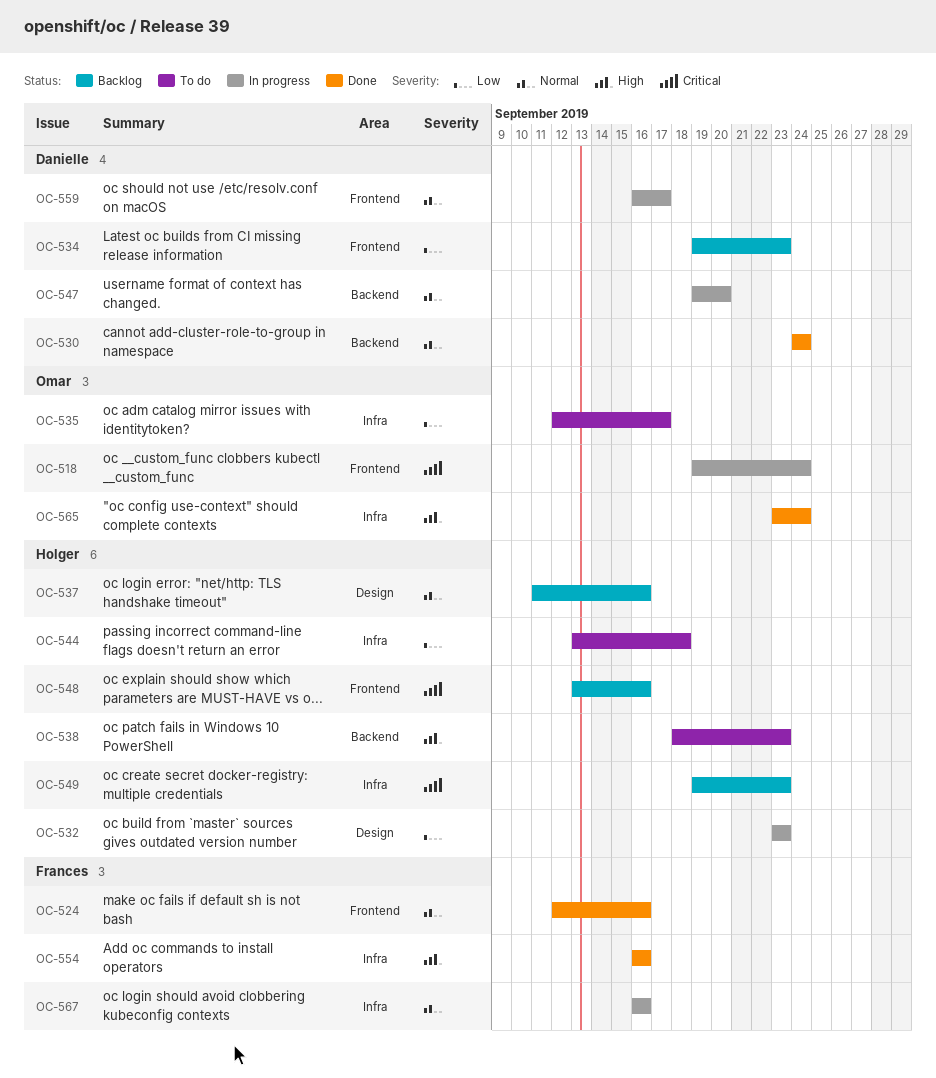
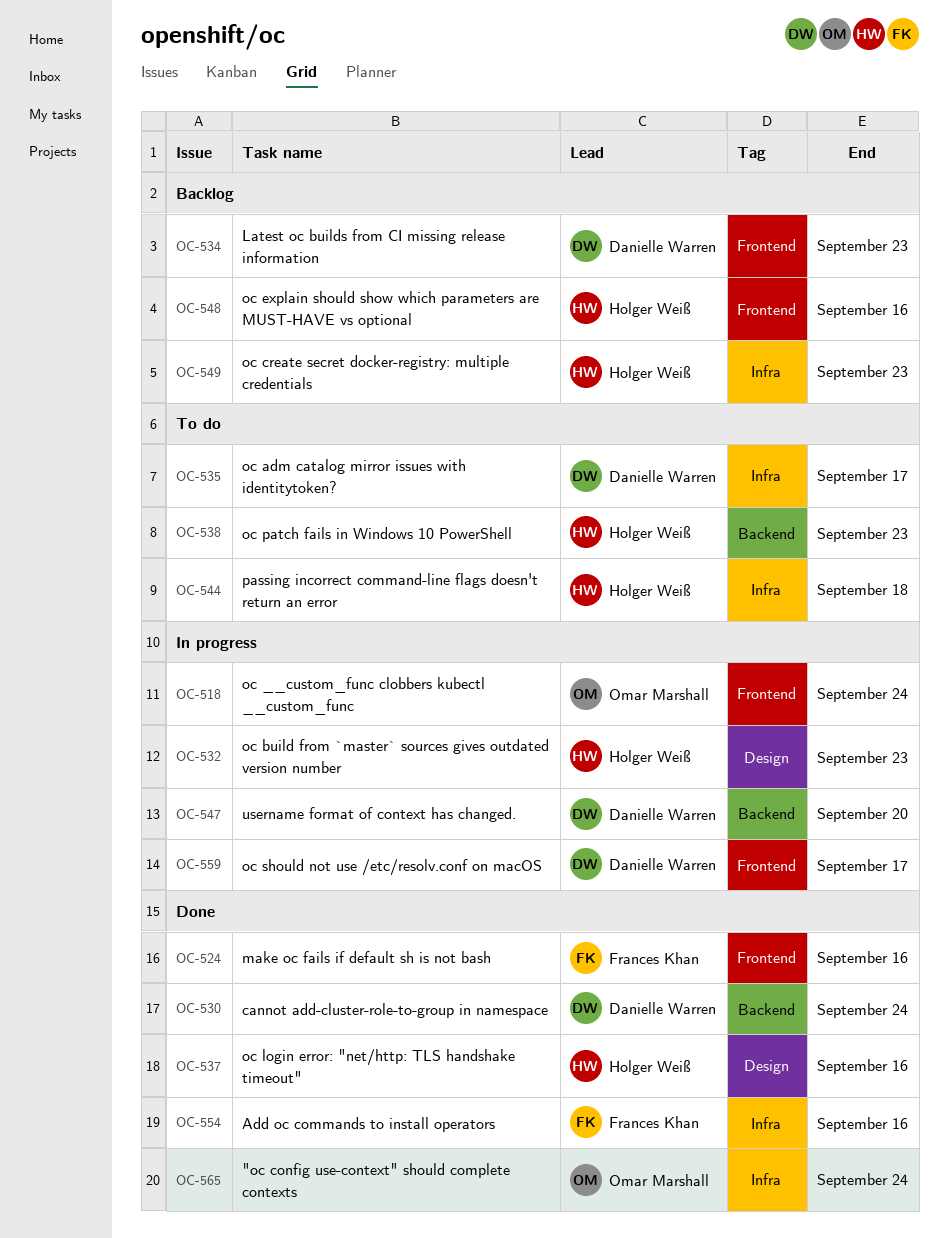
OC-535, owner: Omar Marshall -> Danielle Warren
OC-537, status: Backlog -> Done
OC-567: present -> none

